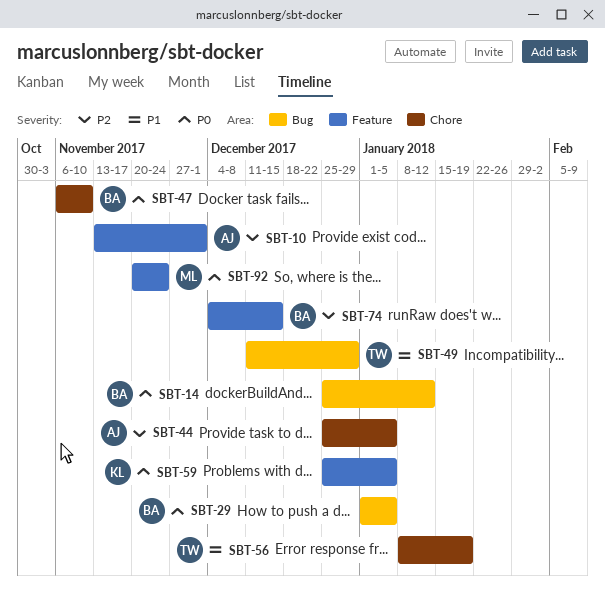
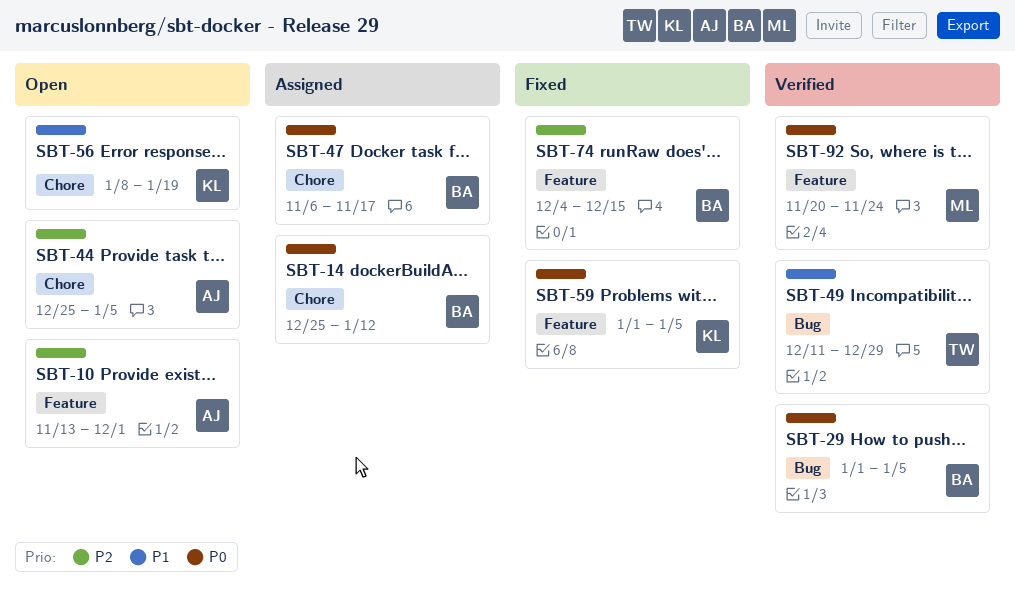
SBT-14, label: Bug -> Chore
SBT-47, due: Nov 10 -> Nov 17
SBT-56, owner: TW -> KL
SBT-59, start: Dec 25 -> Jan 1

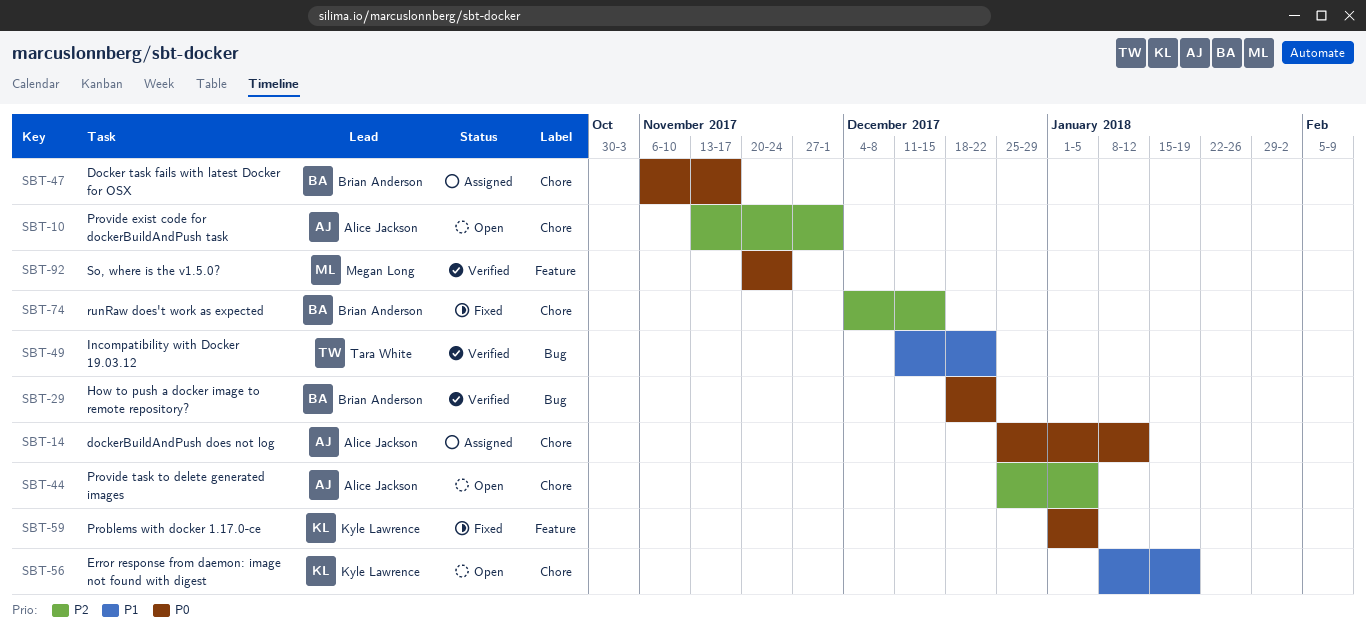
SBT-10, label: Feature -> Chore
SBT-14, owner: Brian Anderson -> Alice Jackson
SBT-29, start: Jan 1 -> Dec 18
SBT-29, due: Jan 5 -> Dec 22
SBT-49, due: Dec 29 -> Dec 22
SBT-74, label: Feature -> Chore

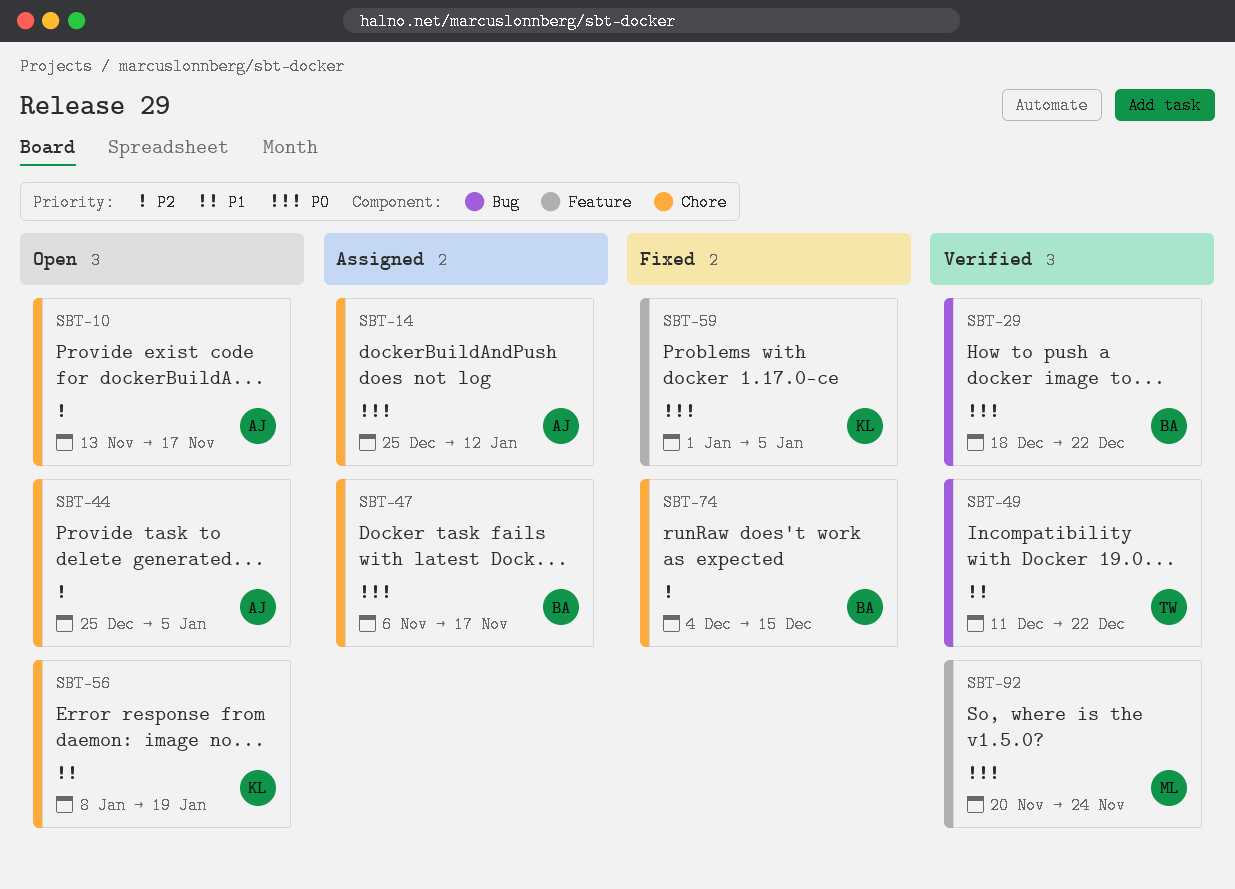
SBT-10, due: Dec 1 -> Nov 17

